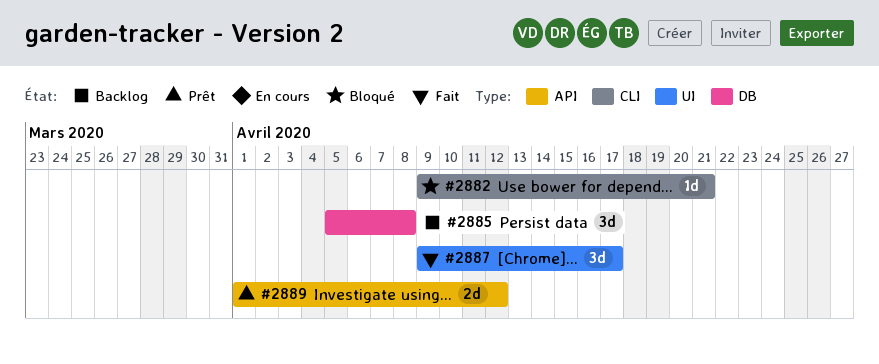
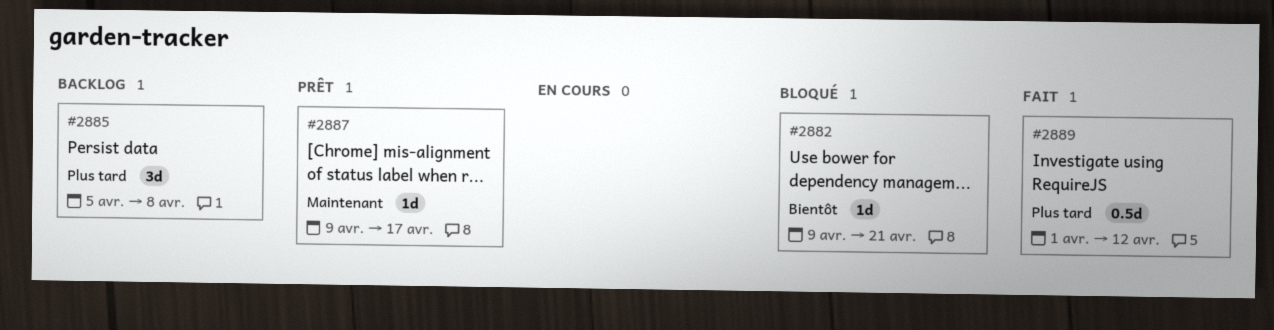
#2887, status: Fait -> Prêt
#2887, estimate: 3d -> 1d
#2889, status: Prêt -> Fait
#2889, estimate: 2d -> 0.5d

